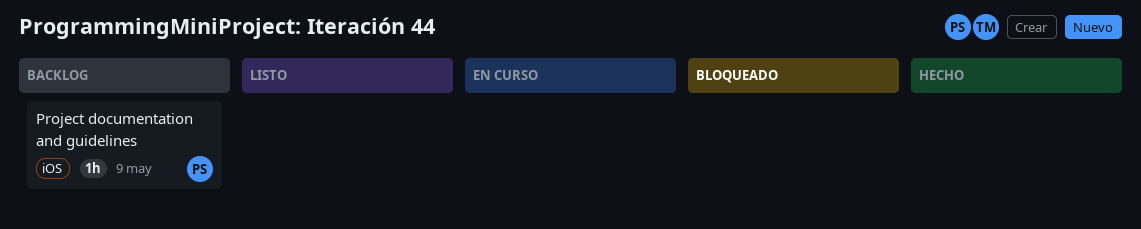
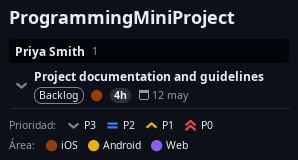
Project documentation and guidelines, estimate: 1h -> 4h
Project documentation and guidelines, due: May 9 -> May 12

